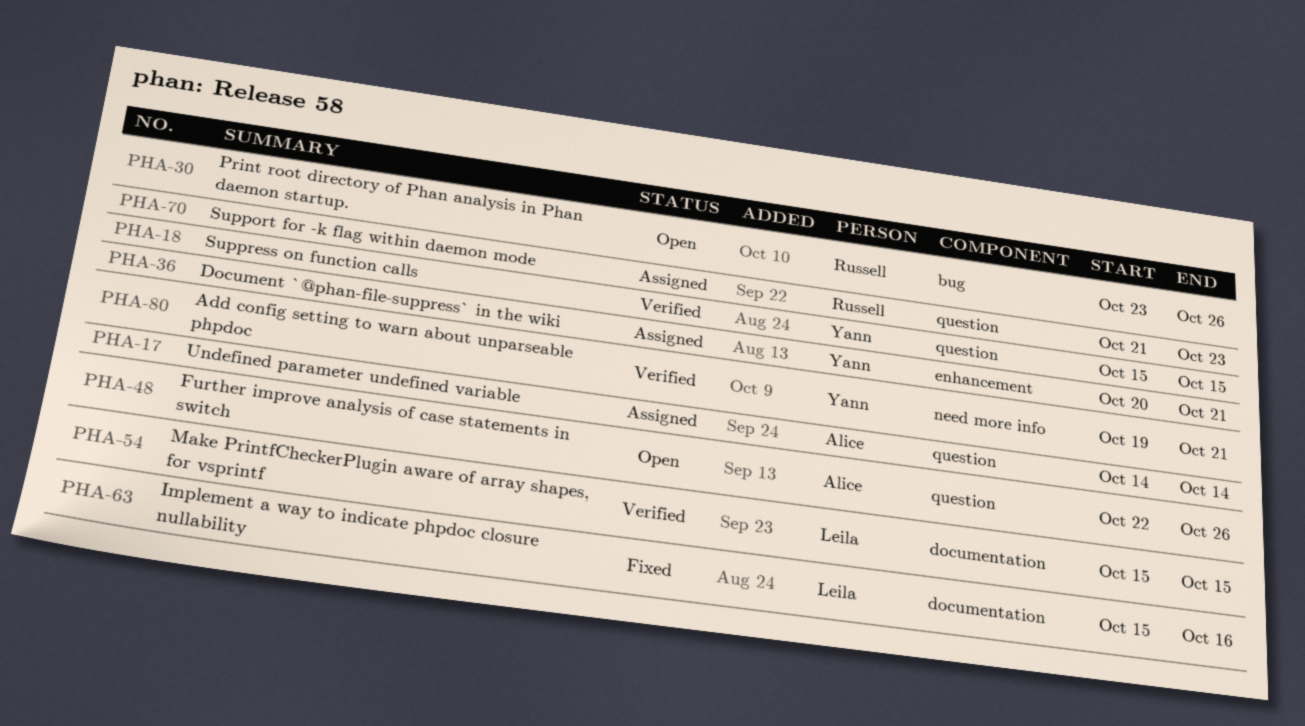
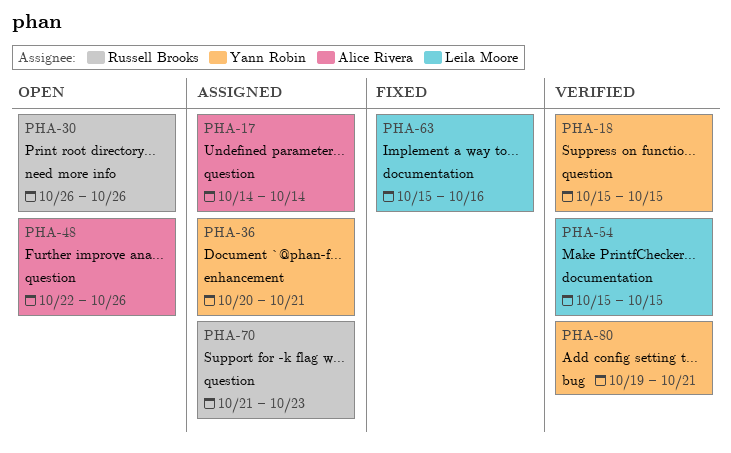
PHA-30, label: bug -> need more info
PHA-30, start: Oct 23 -> Oct 26
PHA-80, label: need more info -> bug

